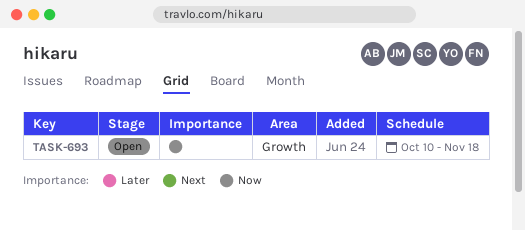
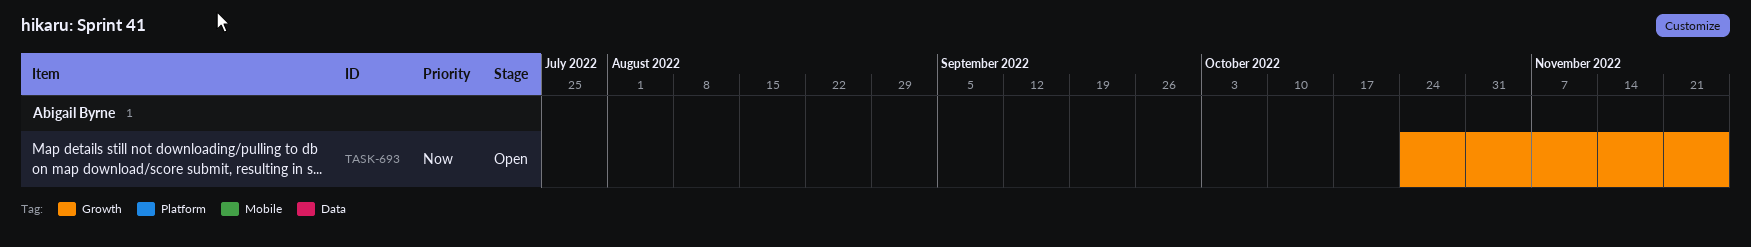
TASK-693, start: Oct 10 -> Oct 24
TASK-693, due: Nov 18 -> Nov 25

